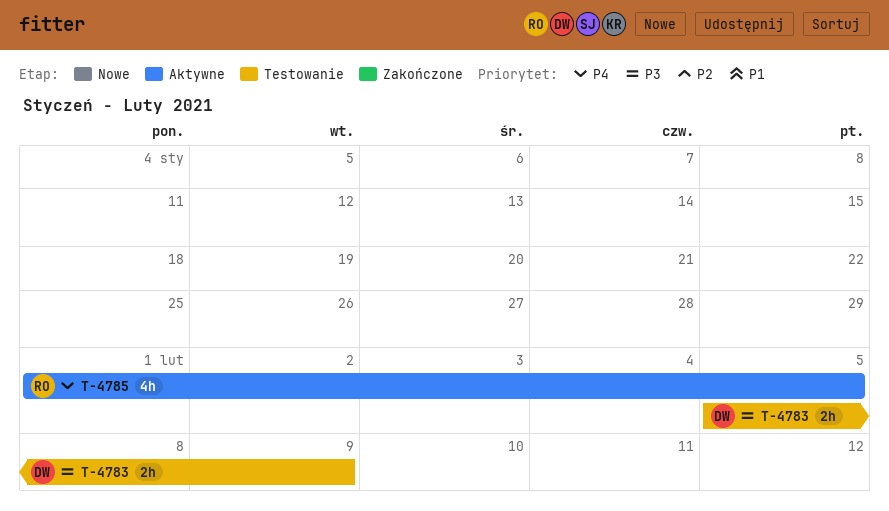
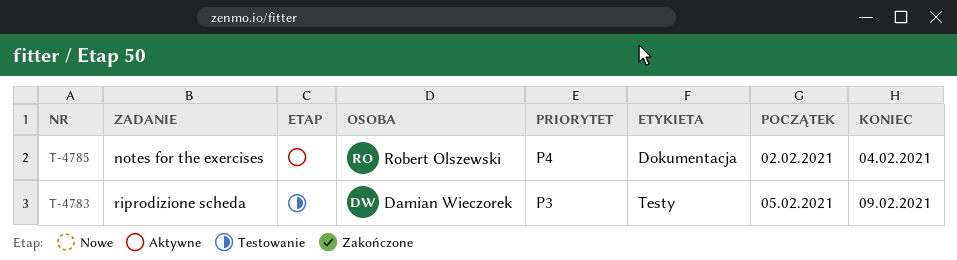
T-4785, start: Feb 1 -> Feb 2
T-4785, due: Feb 5 -> Feb 4

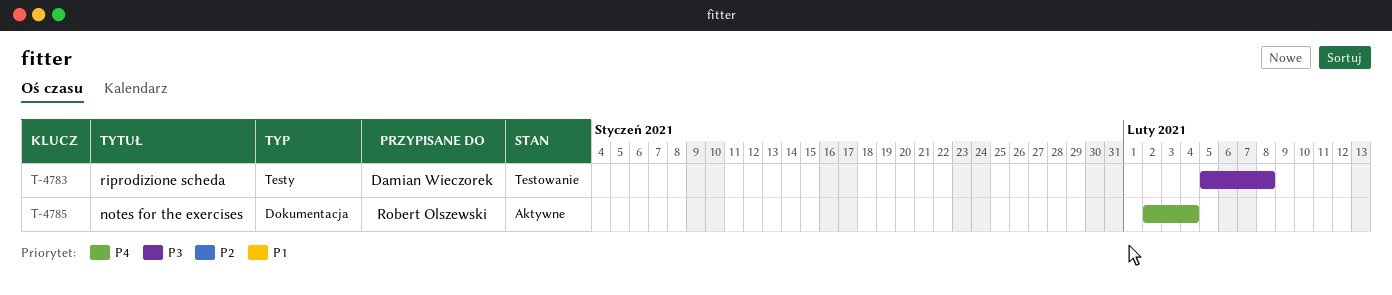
T-4783, due: Feb 9 -> Feb 8

